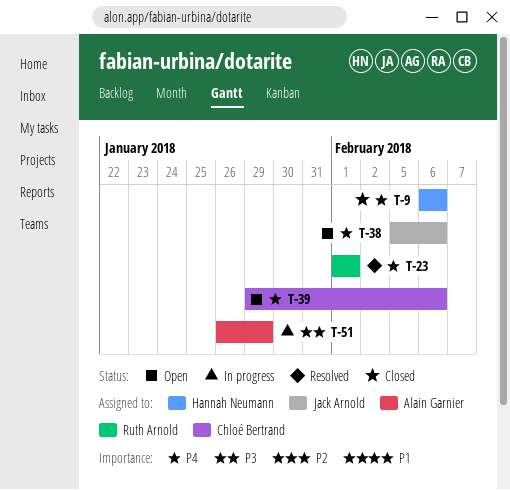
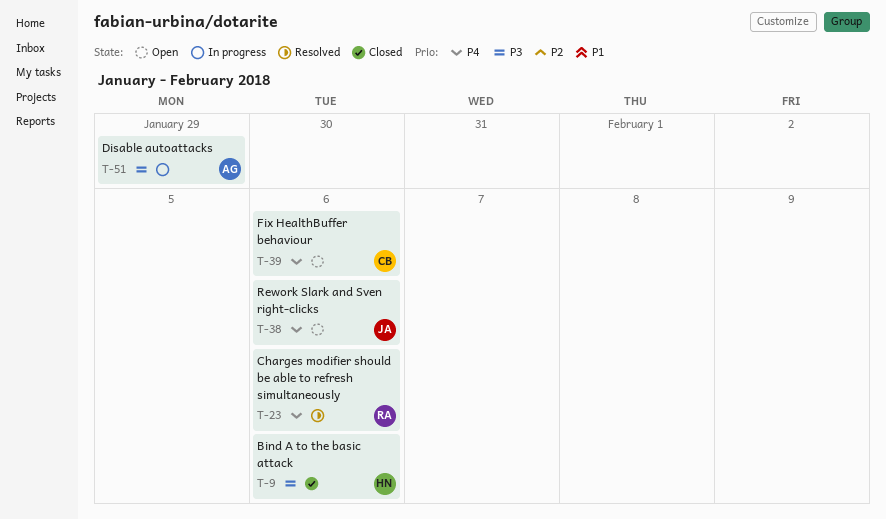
T-9, priority: P4 -> P3
T-23, due: Feb 1 -> Feb 6

